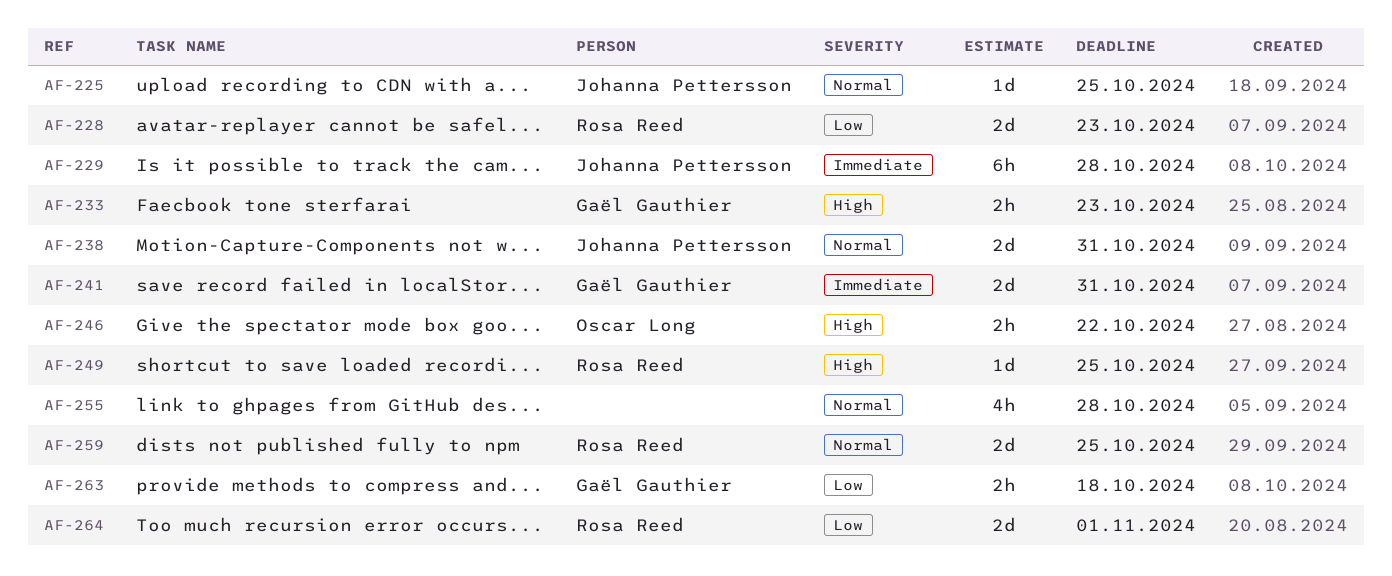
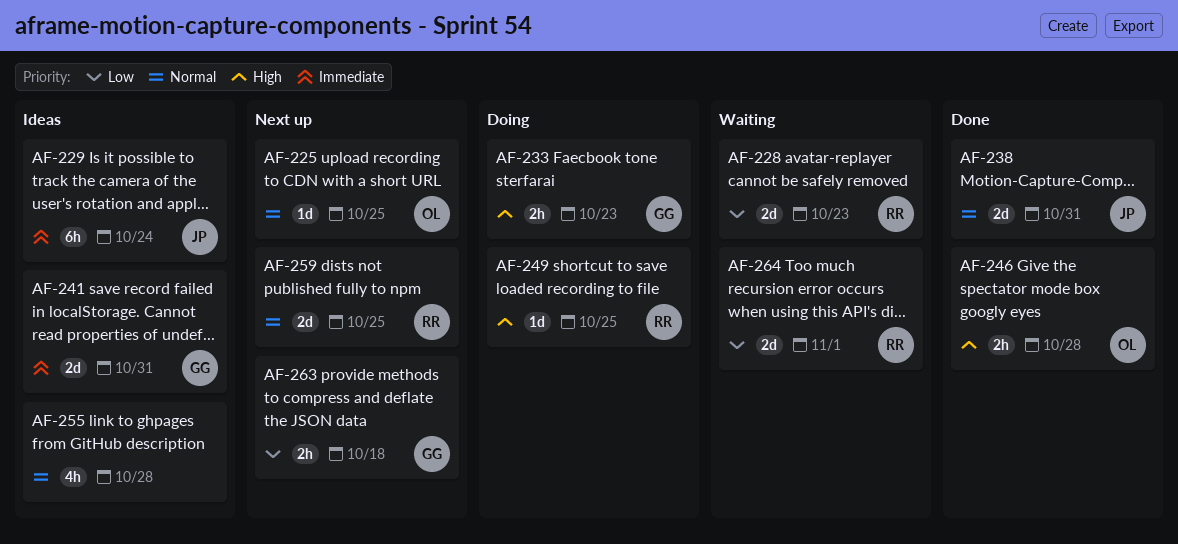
AF-225, owner: Johanna Pettersson -> Oscar Long
AF-229, due: Oct 28 -> Oct 24
AF-246, due: Oct 22 -> Oct 28

